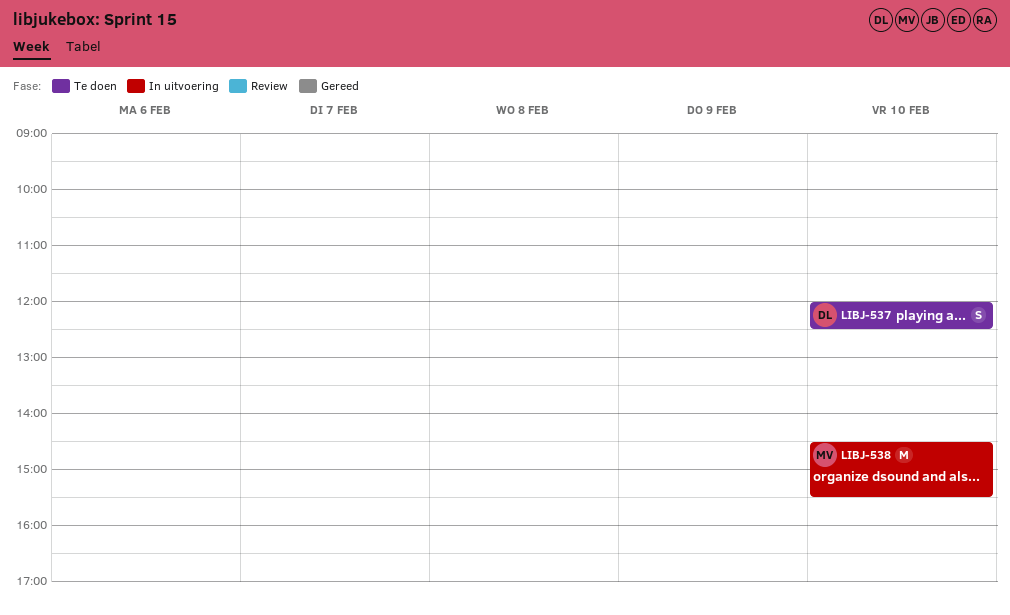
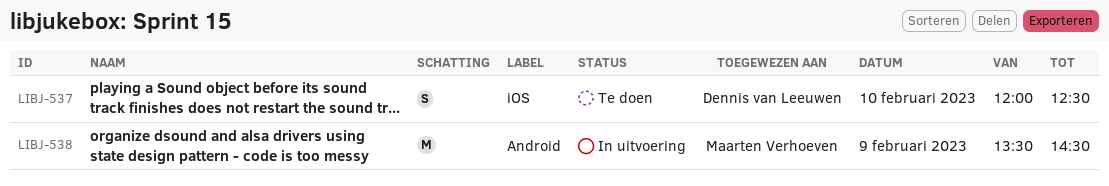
LIBJ-538, day: Feb 10 -> Feb 9
LIBJ-538, begins: 14:30 -> 13:30
LIBJ-538, ends: 15:30 -> 14:30

